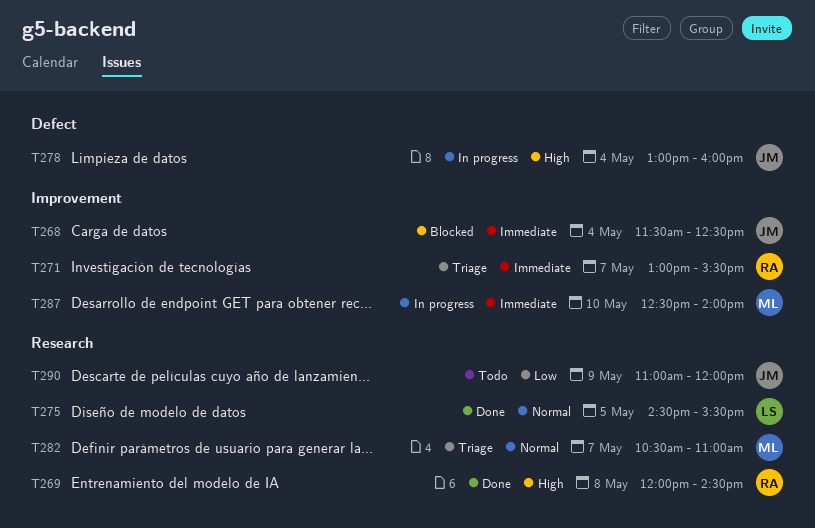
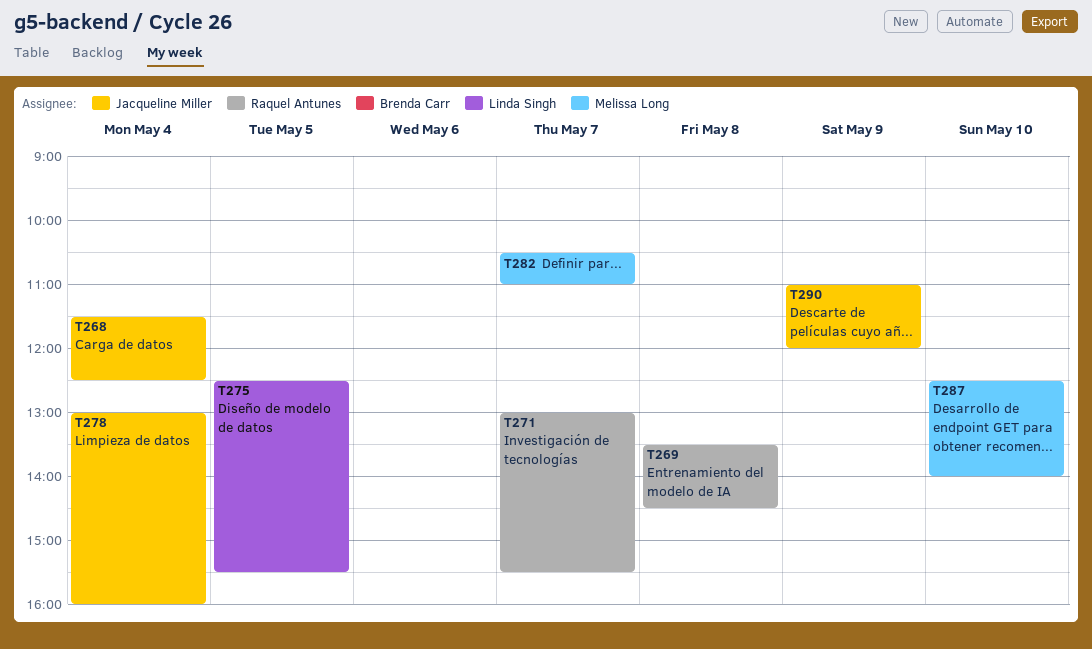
T269, begins: 12:00 -> 13:30
T275, begins: 14:30 -> 12:30

